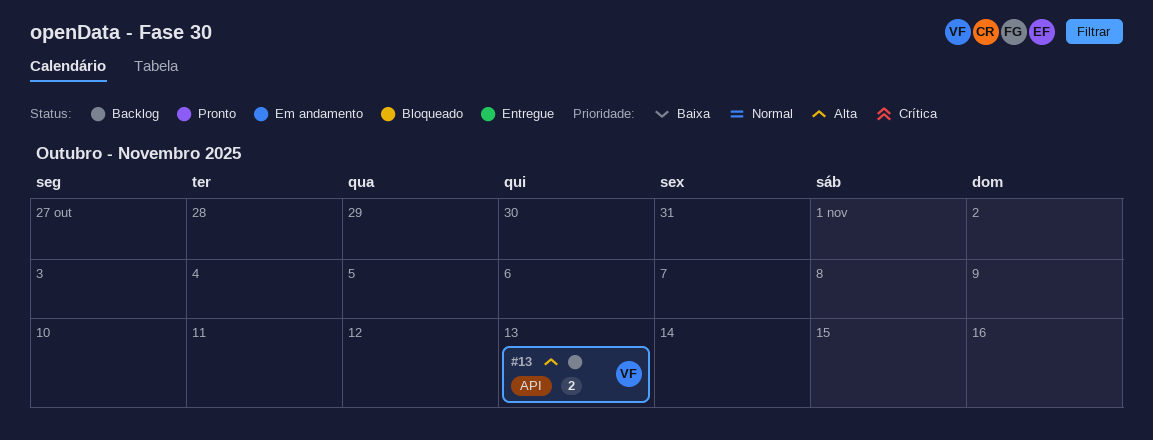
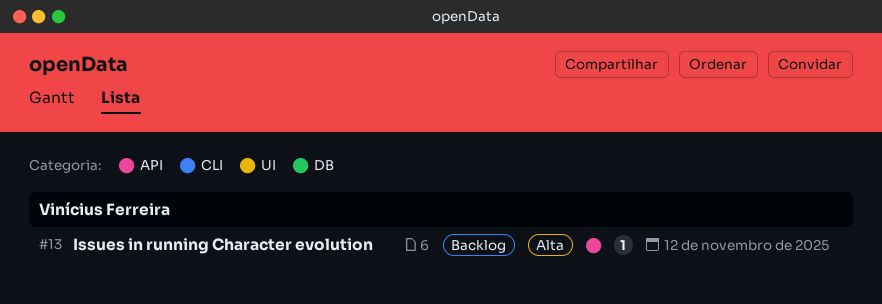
#13, estimate: 2 -> 1
#13, due: Nov 13 -> Nov 12

